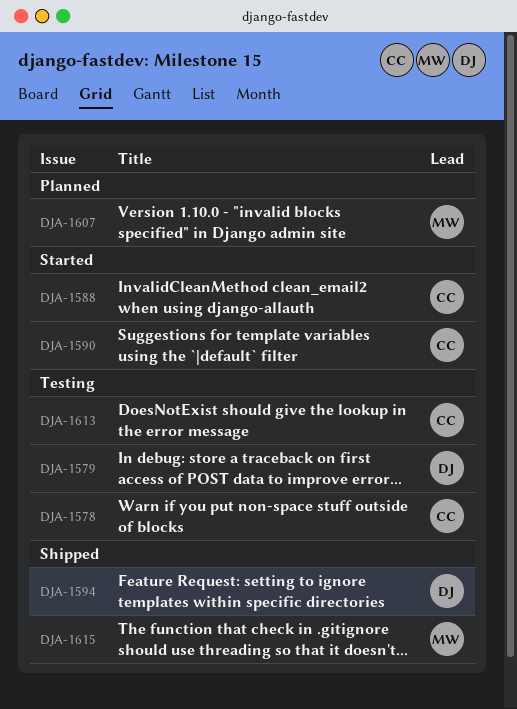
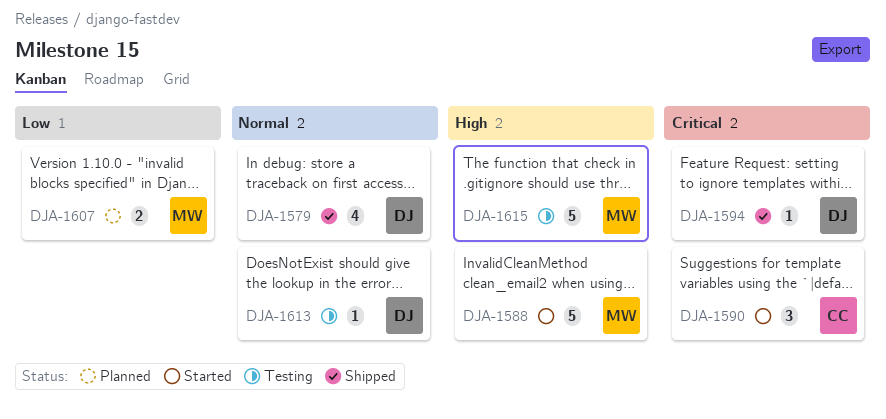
DJA-1578: present -> none
DJA-1579, status: Testing -> Shipped
DJA-1588, owner: CC -> MW
DJA-1613, owner: CC -> DJ
DJA-1615, status: Shipped -> Testing

